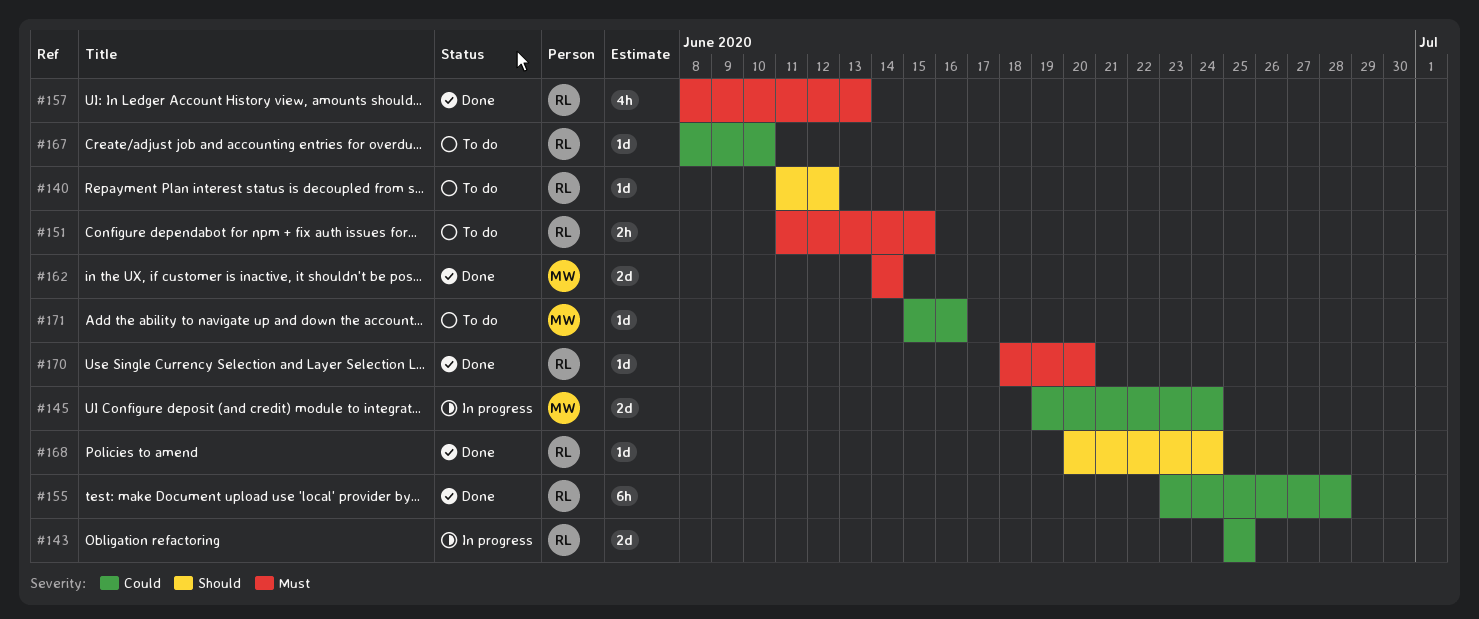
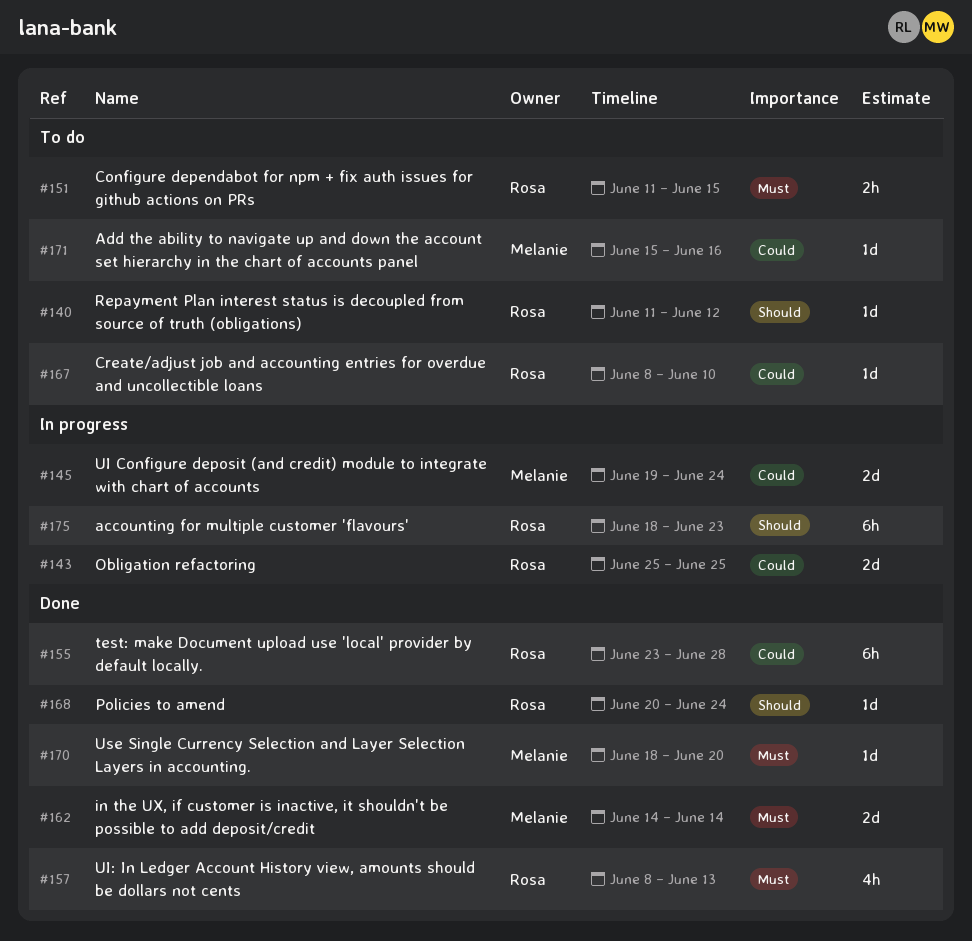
#170, owner: Rosa -> Melanie
#175: none -> present

